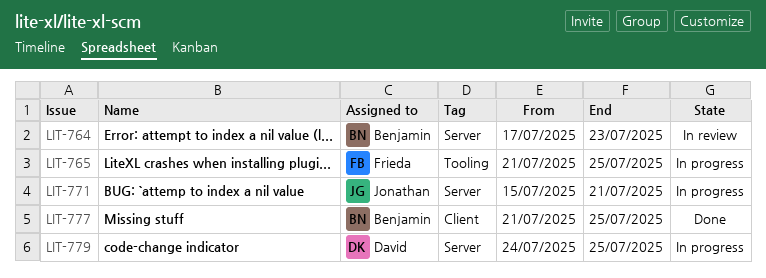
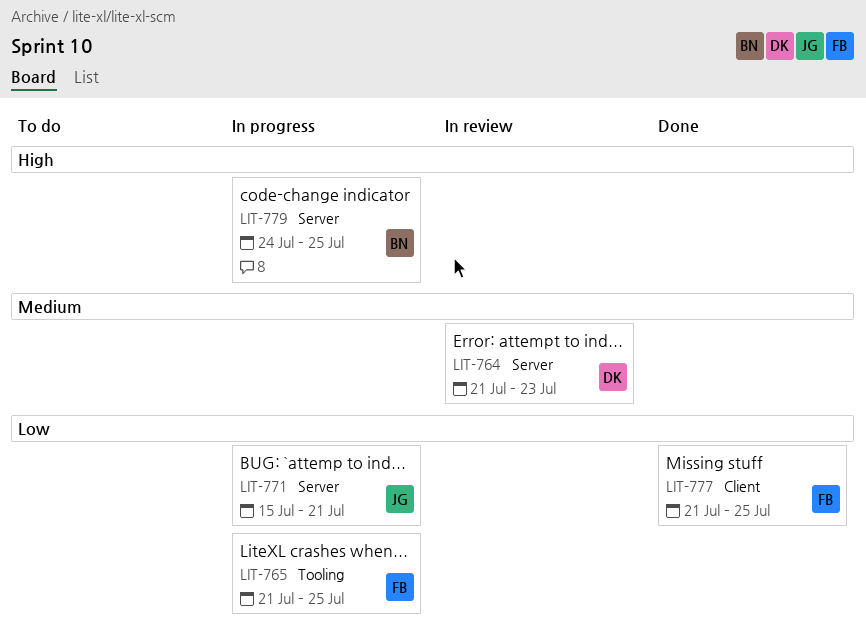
LIT-764, owner: Benjamin -> David
LIT-764, start: Jul 17 -> Jul 21
LIT-777, owner: Benjamin -> Frieda
LIT-779, owner: David -> Benjamin

